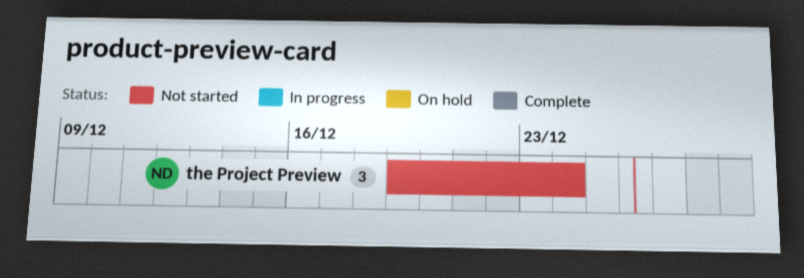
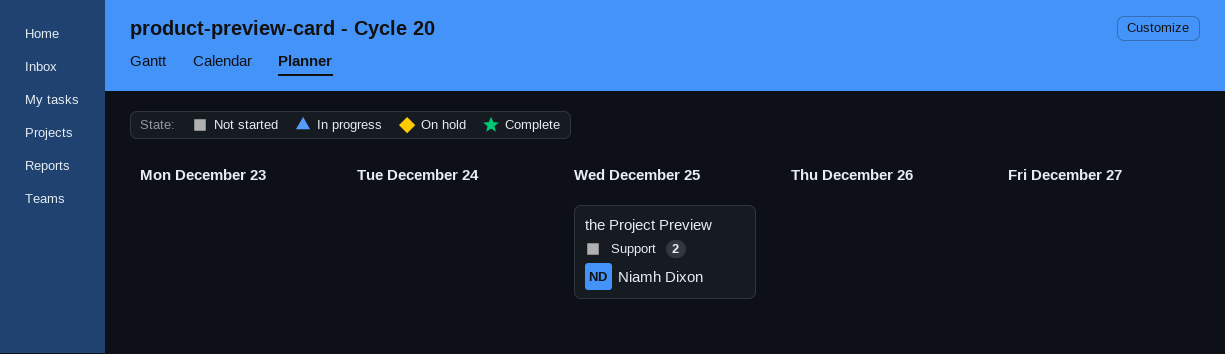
the Project Preview, estimate: 3 -> 2
the Project Preview, due: Dec 24 -> Dec 25

